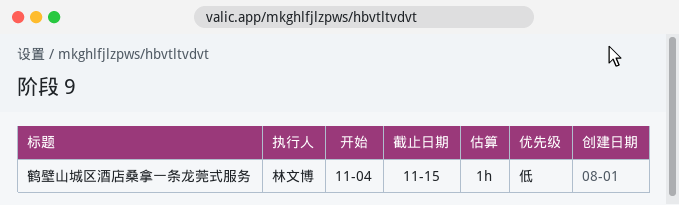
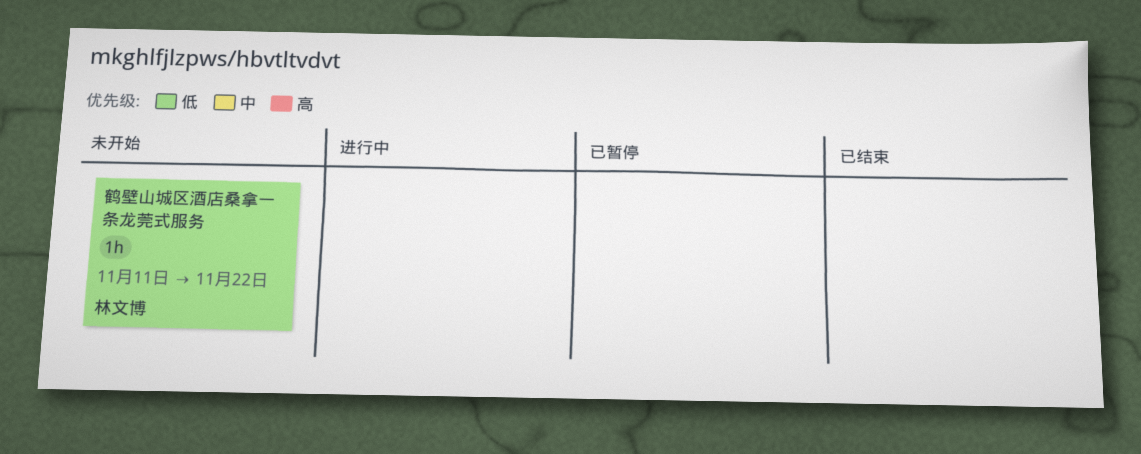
鹤壁山城区酒店桑拿一条龙莞式服务, start: Nov 4 -> Nov 11
鹤壁山城区酒店桑拿一条龙莞式服务, due: Nov 15 -> Nov 22

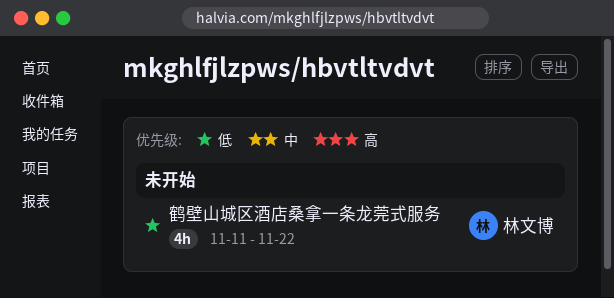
鹤壁山城区酒店桑拿一条龙莞式服务, estimate: 1h -> 4h

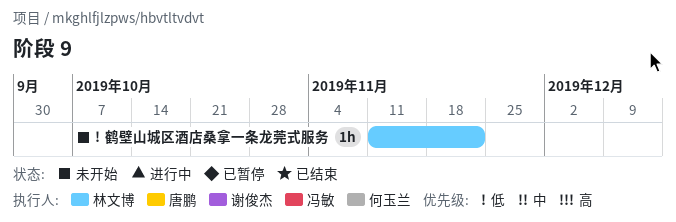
鹤壁山城区酒店桑拿一条龙莞式服务, estimate: 4h -> 1h

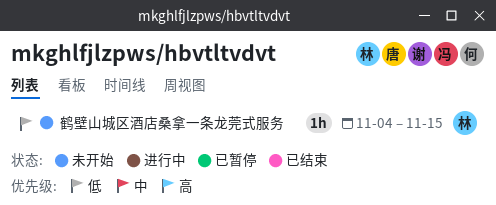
鹤壁山城区酒店桑拿一条龙莞式服务, start: Nov 11 -> Nov 4
鹤壁山城区酒店桑拿一条龙莞式服务, due: Nov 22 -> Nov 15

